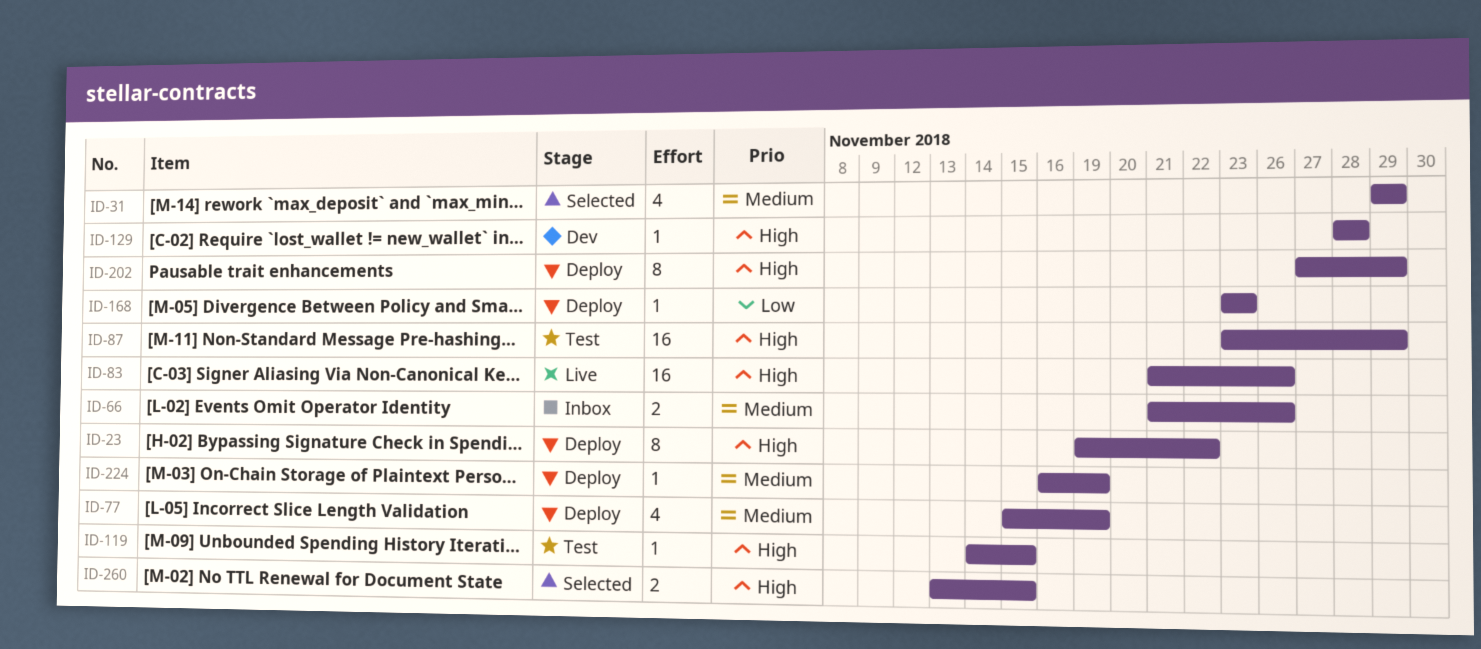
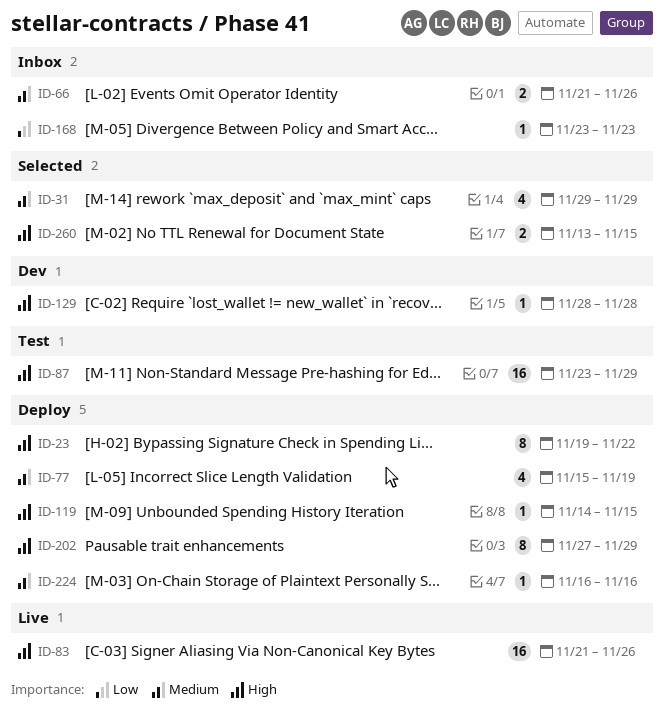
ID-119, status: Test -> Deploy
ID-168, status: Deploy -> Inbox
ID-224, due: Nov 19 -> Nov 16

